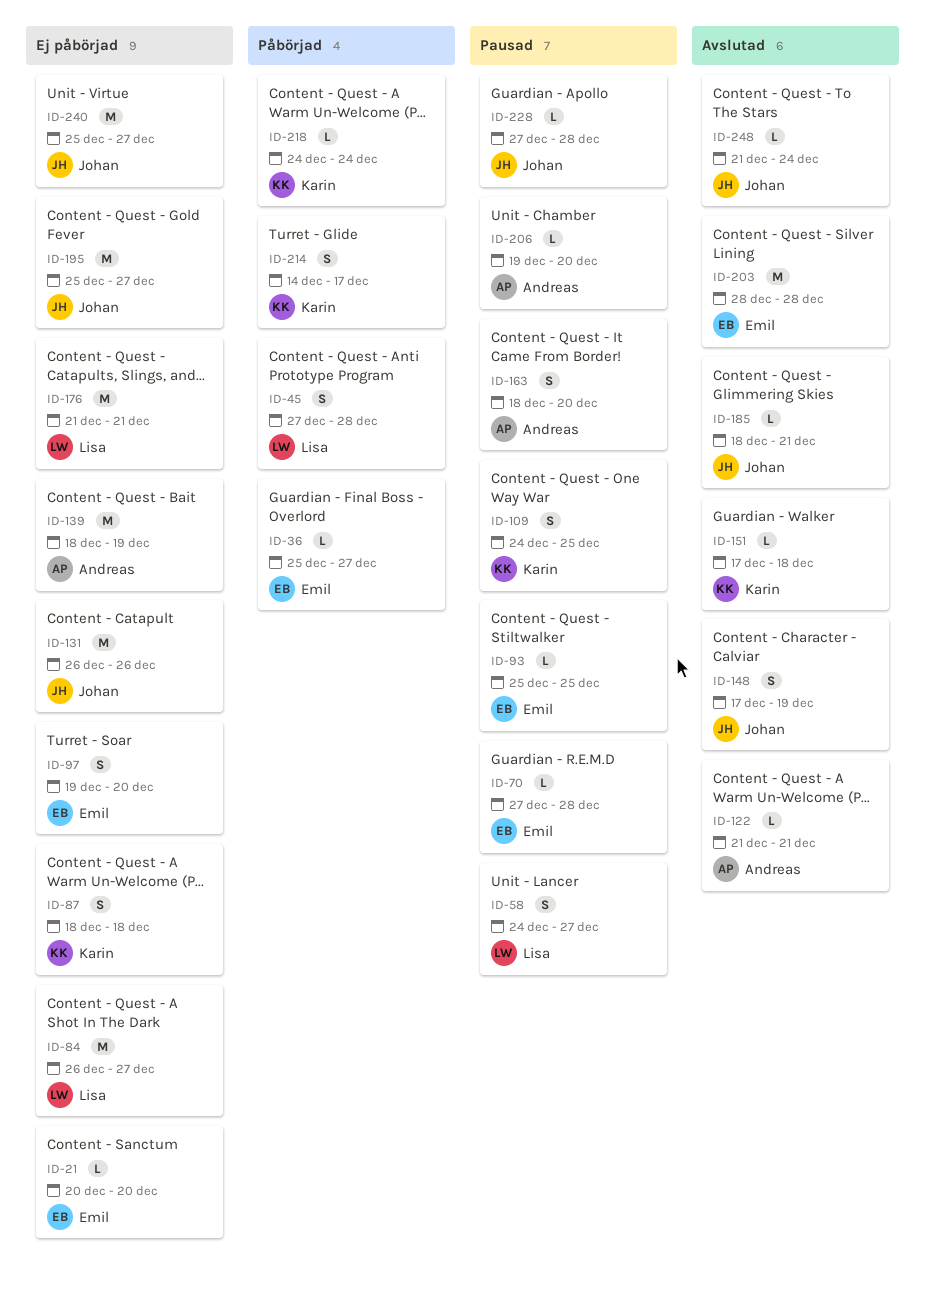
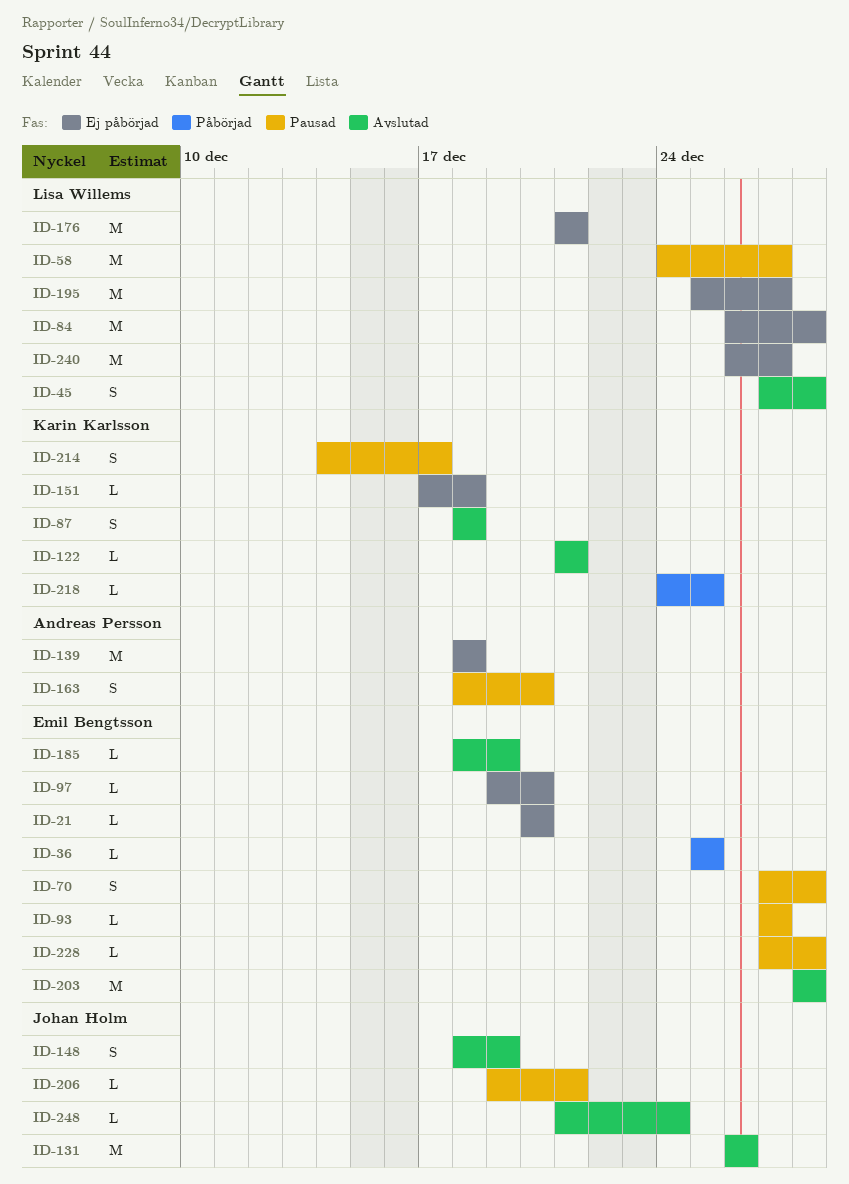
ID-36, due: Dec 27 -> Dec 25
ID-45, status: Påbörjad -> Avslutad
ID-58, estimate: S -> M
ID-70, estimate: L -> S
ID-84, due: Dec 27 -> Dec 28
ID-87, status: Ej påbörjad -> Avslutad
ID-93, start: Dec 25 -> Dec 27
ID-93, due: Dec 25 -> Dec 27
ID-97, estimate: S -> L
ID-109: present -> none
ID-122, owner: Andreas Persson -> Karin Karlsson
ID-131, status: Ej påbörjad -> Avslutad
ID-139, due: Dec 19 -> Dec 18
ID-148, start: Dec 17 -> Dec 18
ID-151, status: Avslutad -> Ej påbörjad
ID-185, owner: Johan Holm -> Emil Bengtsson
ID-185, due: Dec 21 -> Dec 19
ID-195, owner: Johan Holm -> Lisa Willems
ID-206, owner: Andreas Persson -> Johan Holm
ID-206, due: Dec 20 -> Dec 21
ID-214, status: Påbörjad -> Pausad
ID-218, due: Dec 24 -> Dec 25
ID-228, owner: Johan Holm -> Emil Bengtsson
ID-240, owner: Johan Holm -> Lisa Willems
ID-240, start: Dec 25 -> Dec 26

